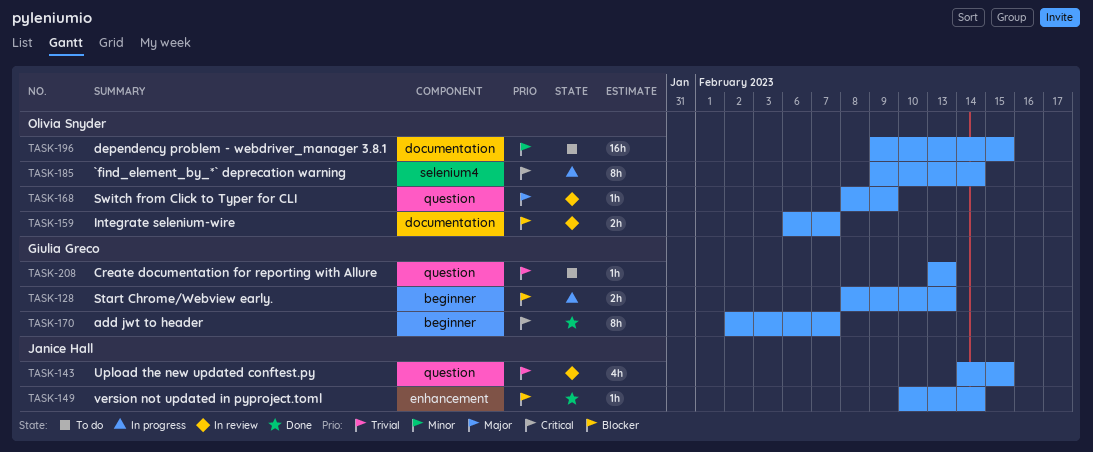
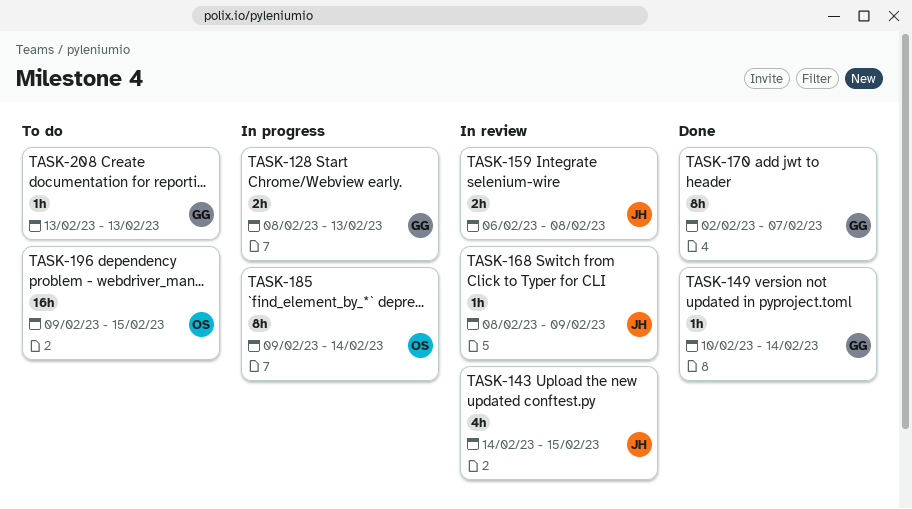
TASK-149, owner: Janice Hall -> Giulia Greco
TASK-159, owner: Olivia Snyder -> Janice Hall
TASK-159, due: Feb 7 -> Feb 8
TASK-168, owner: Olivia Snyder -> Janice Hall

